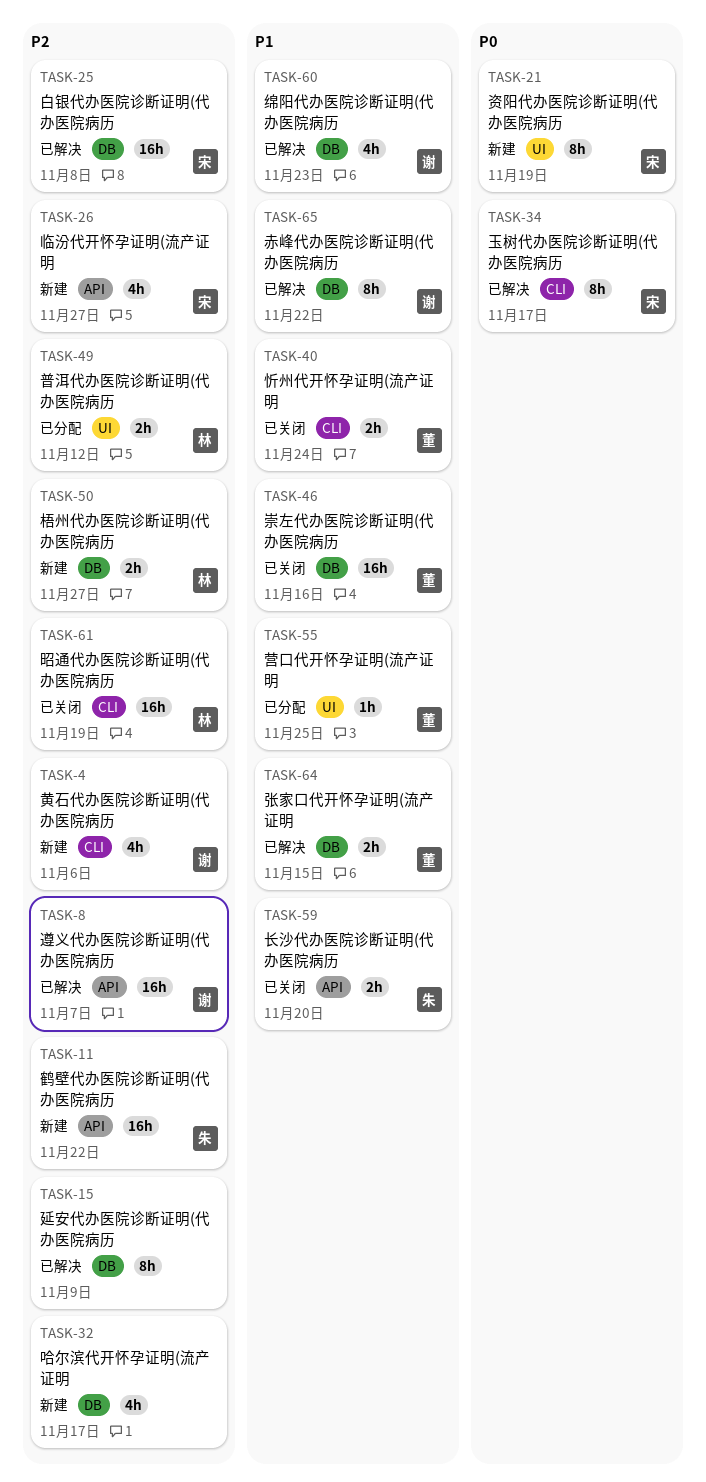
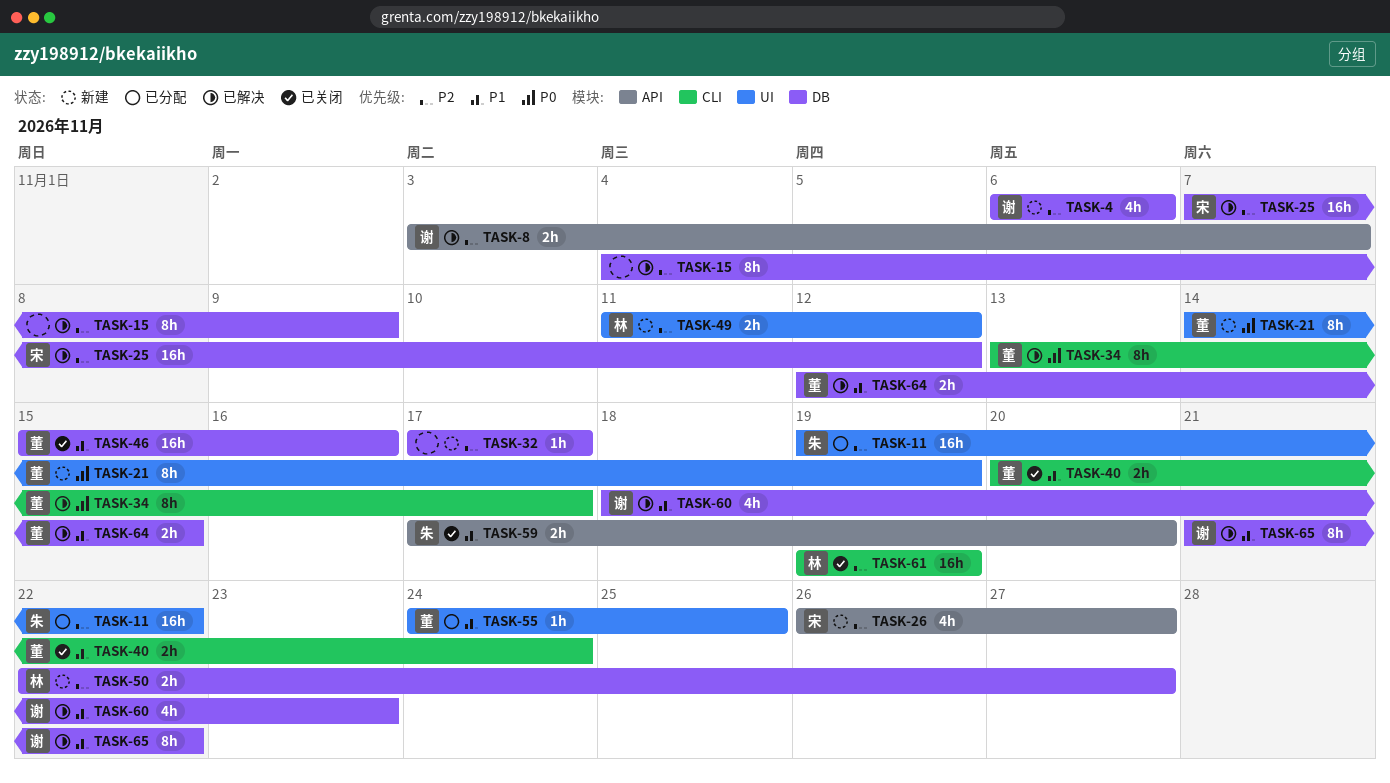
TASK-4, label: CLI -> DB
TASK-8, estimate: 16h -> 2h
TASK-11, status: 新建 -> 已分配
TASK-11, label: API -> UI
TASK-21, owner: 宋 -> 董
TASK-25, due: Nov 8 -> Nov 12
TASK-32, estimate: 4h -> 1h
TASK-34, owner: 宋 -> 董
TASK-49, status: 已分配 -> 新建

